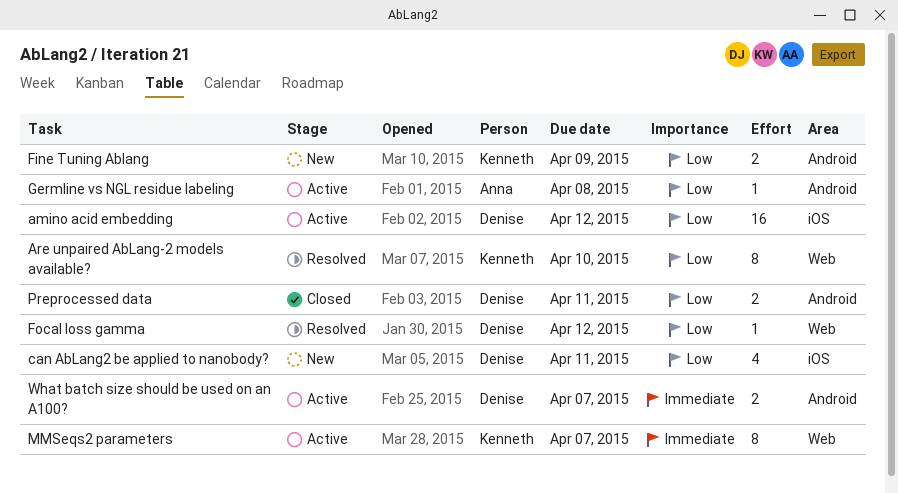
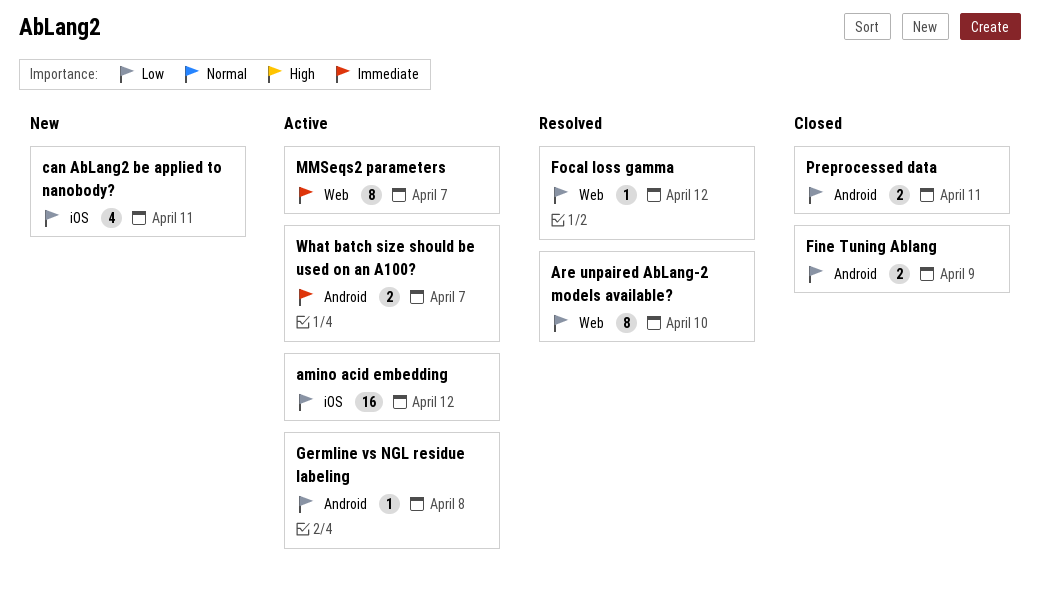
Fine Tuning Ablang, status: New -> Closed

